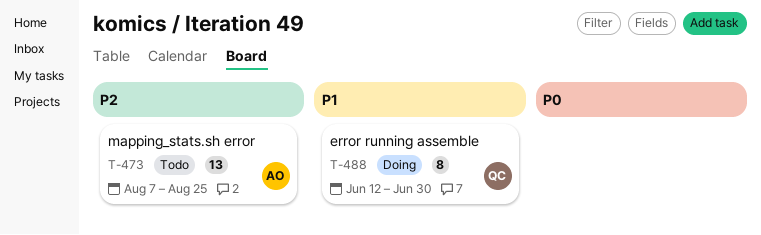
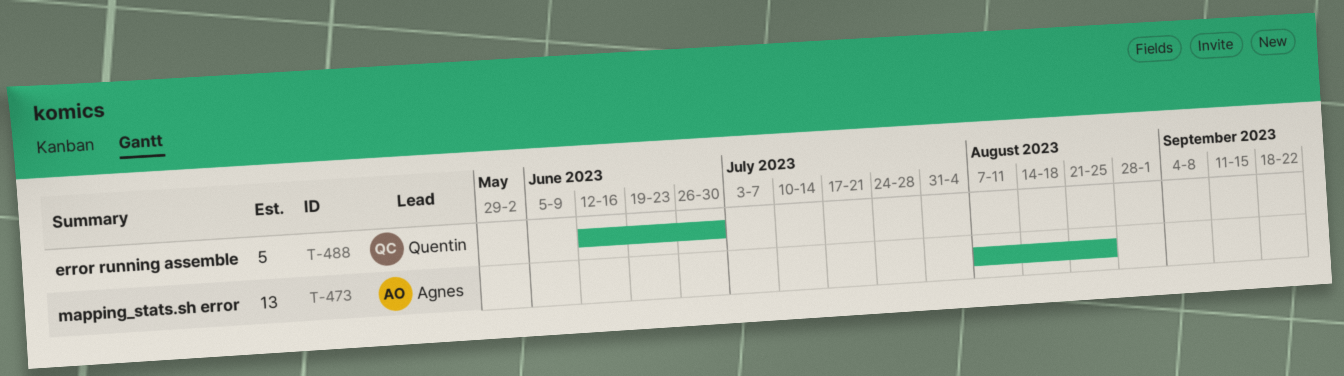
T-488, estimate: 8 -> 5

